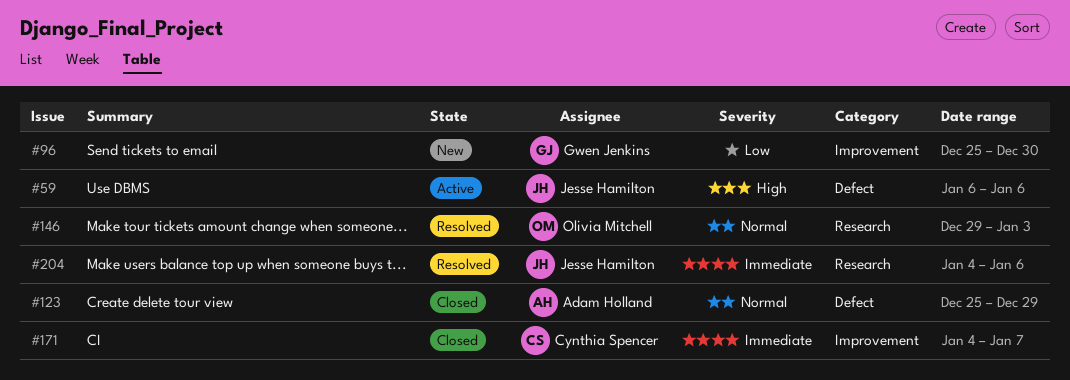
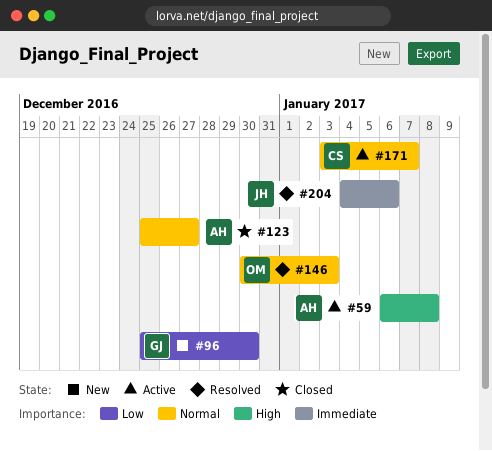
#59, owner: Jesse Hamilton -> Adam Holland
#59, due: Jan 6 -> Jan 8
#123, due: Dec 29 -> Dec 27
#146, start: Dec 29 -> Dec 30
#171, status: Closed -> Active
#171, priority: Immediate -> Normal
#171, start: Jan 4 -> Jan 3

